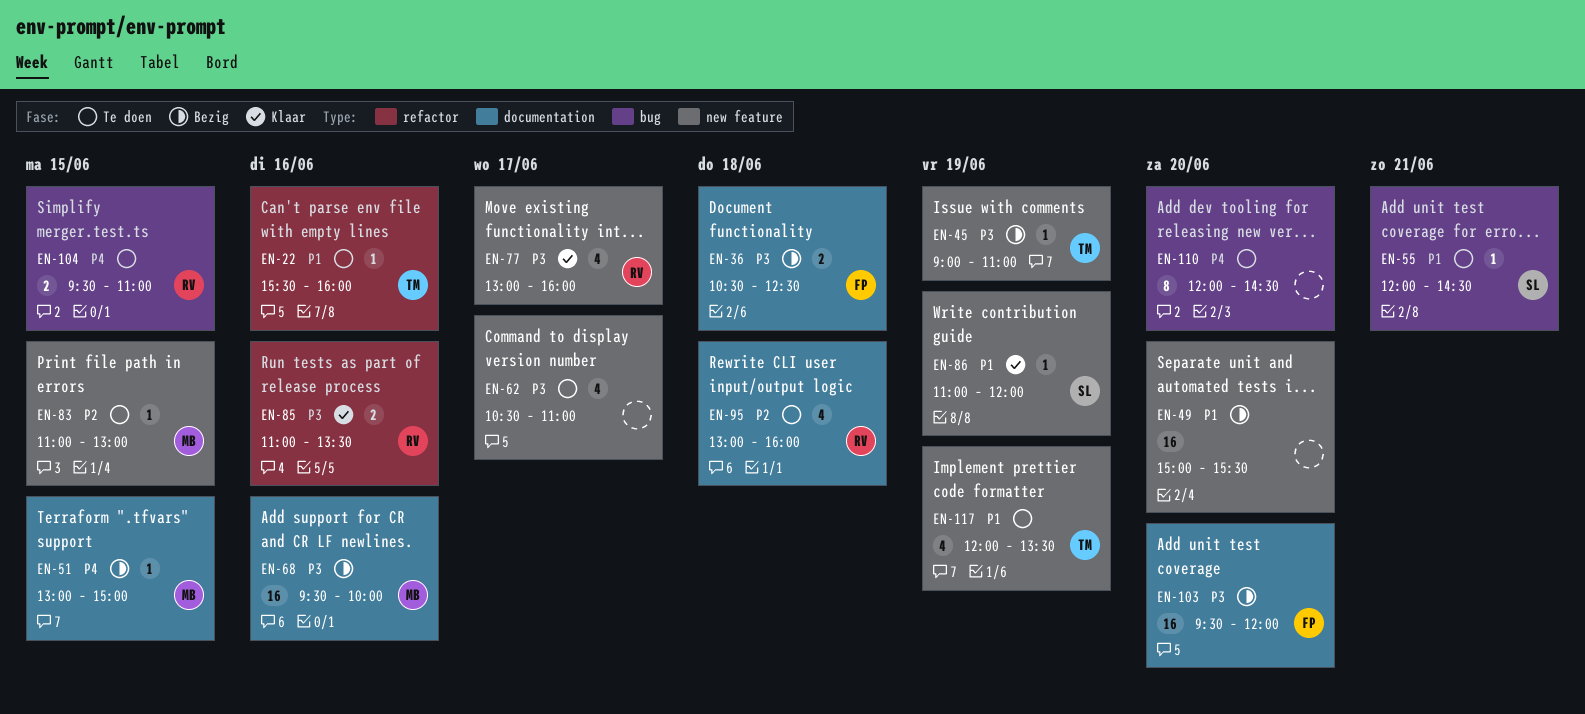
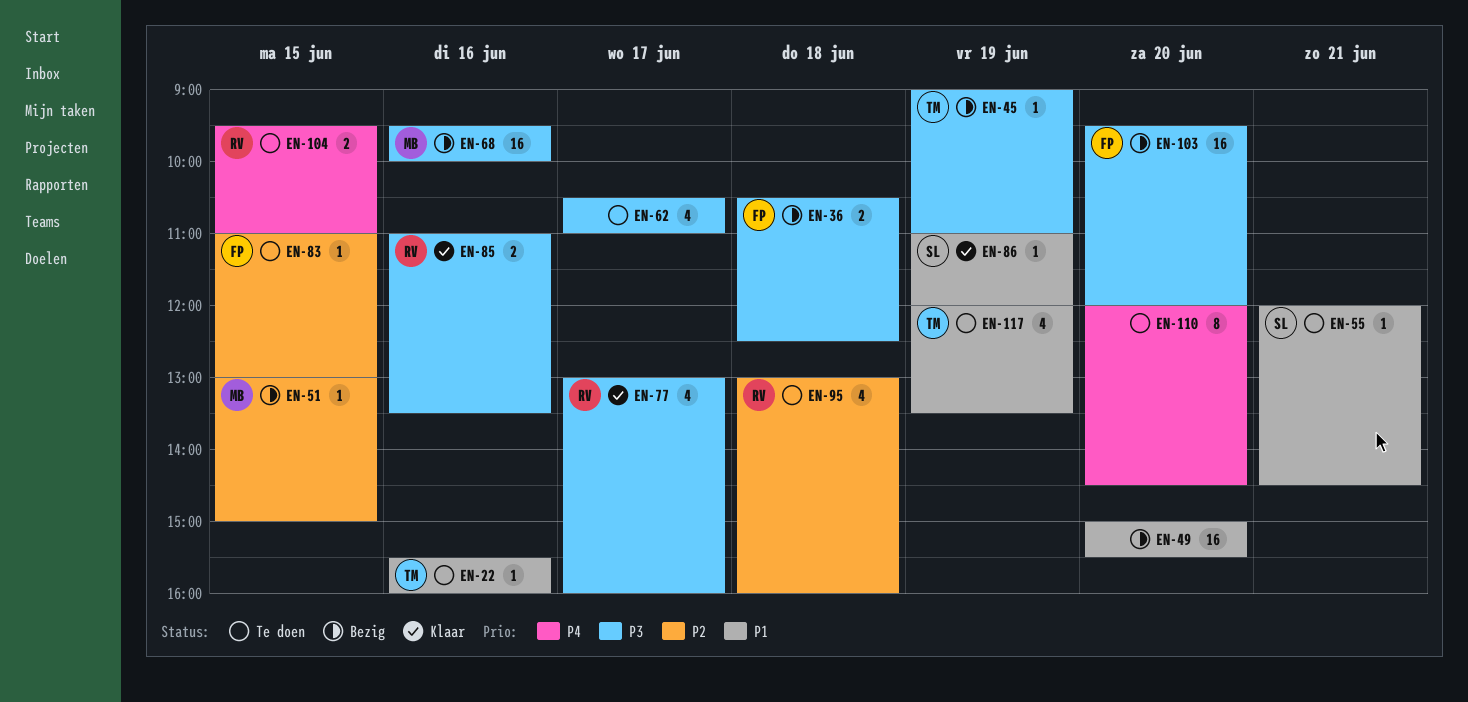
EN-51, priority: P4 -> P2
EN-83, owner: MB -> FP

